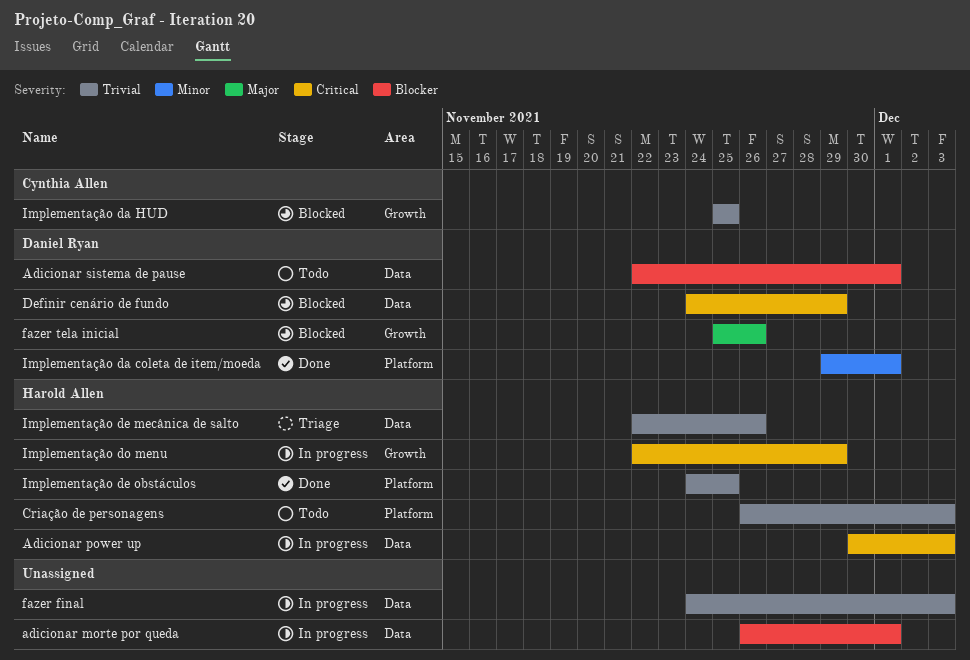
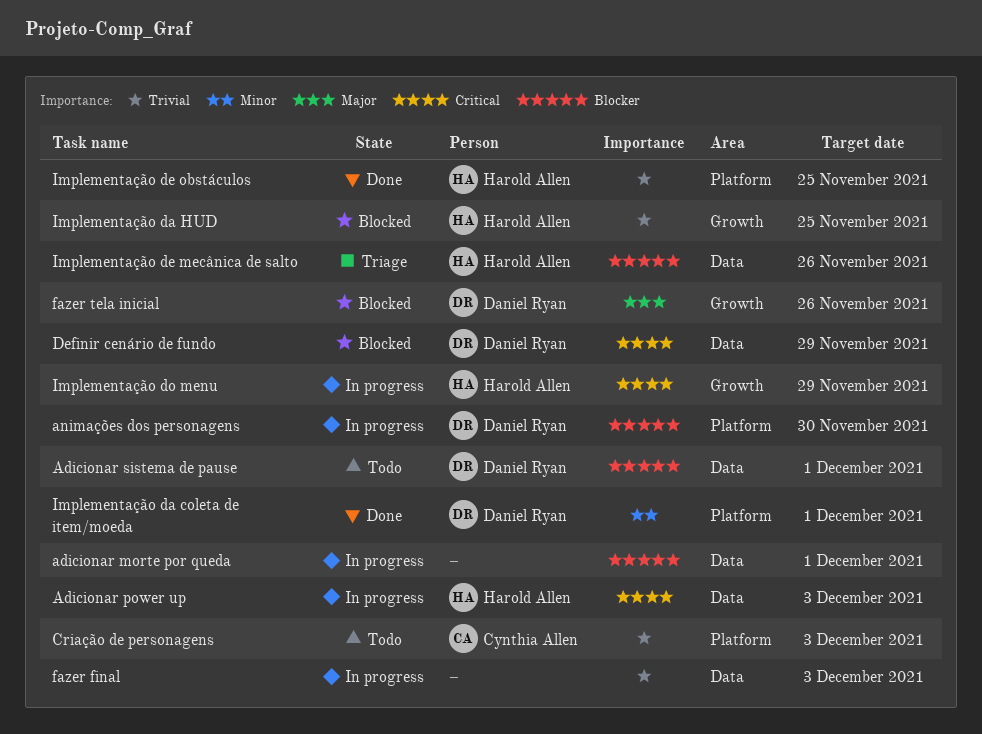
animações dos personagens: none -> present
Criação de personagens, owner: Harold Allen -> Cynthia Allen
Implementação da HUD, owner: Cynthia Allen -> Harold Allen
Implementação de mecânica de salto, priority: Trivial -> Blocker

